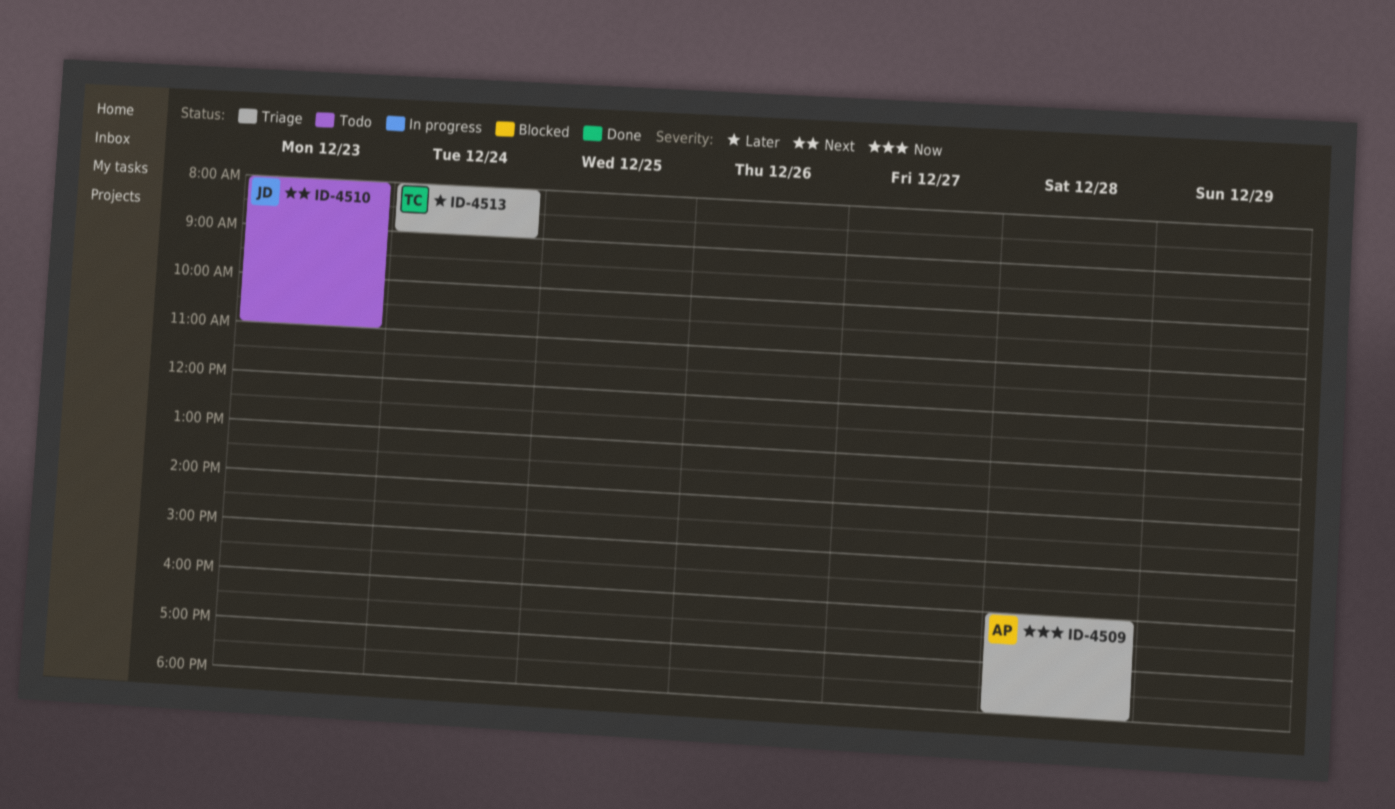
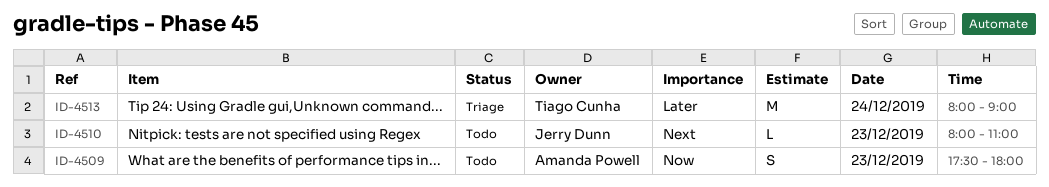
ID-4509, status: Triage -> Todo
ID-4509, day: Dec 28 -> Dec 23
ID-4509, begins: 16:00 -> 17:30

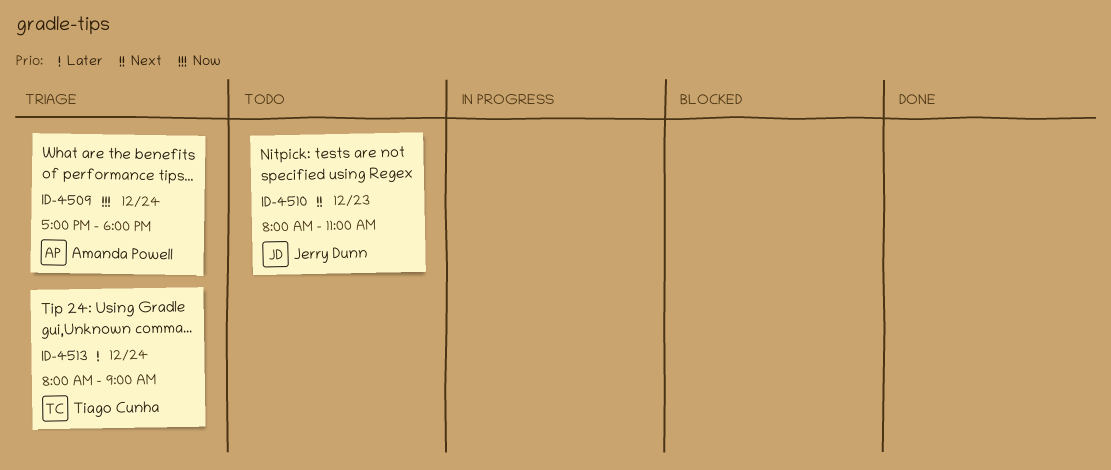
ID-4509, status: Todo -> Triage
ID-4509, day: Dec 23 -> Dec 24
ID-4509, begins: 17:30 -> 17:00

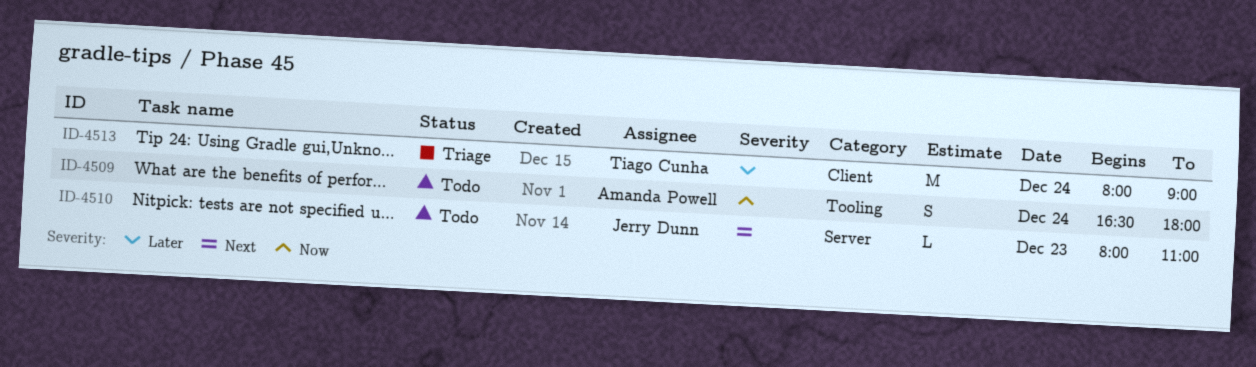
ID-4509, status: Triage -> Todo
ID-4509, begins: 17:00 -> 16:30

